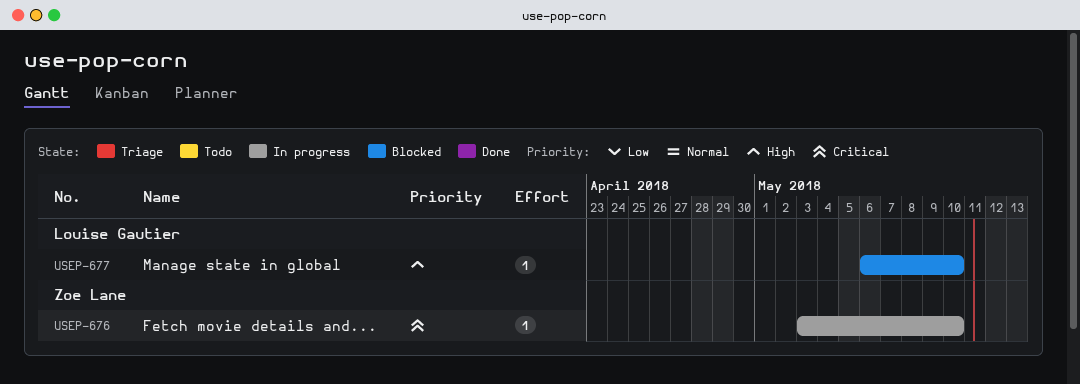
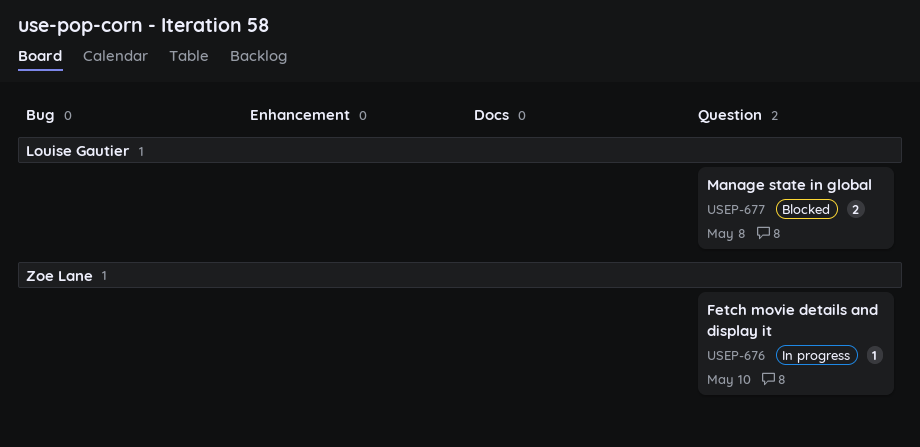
USEP-677, estimate: 1 -> 2
USEP-677, due: May 10 -> May 8

